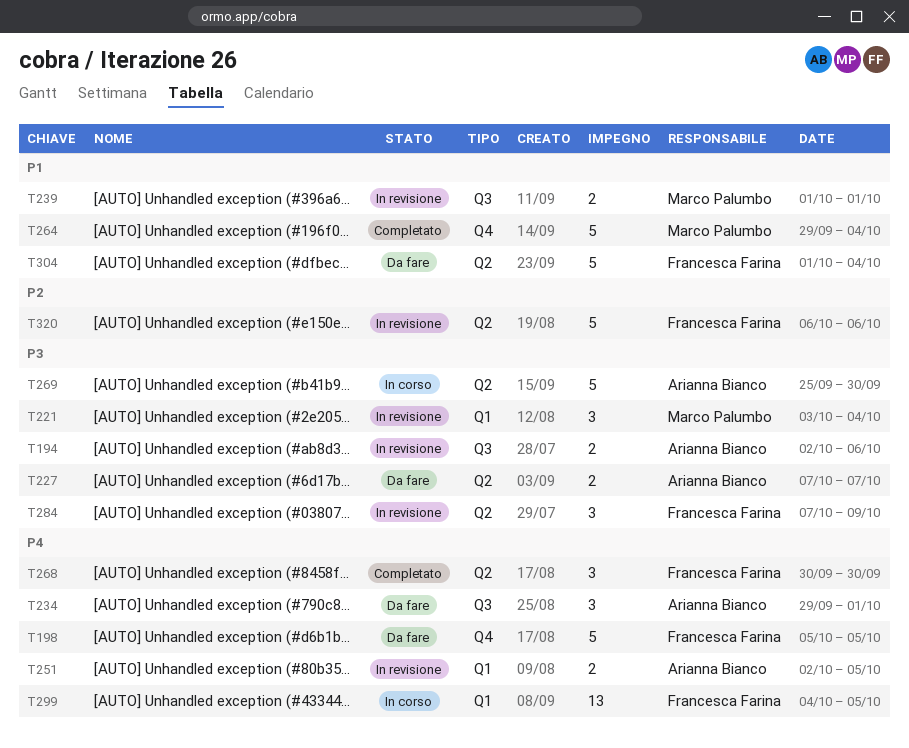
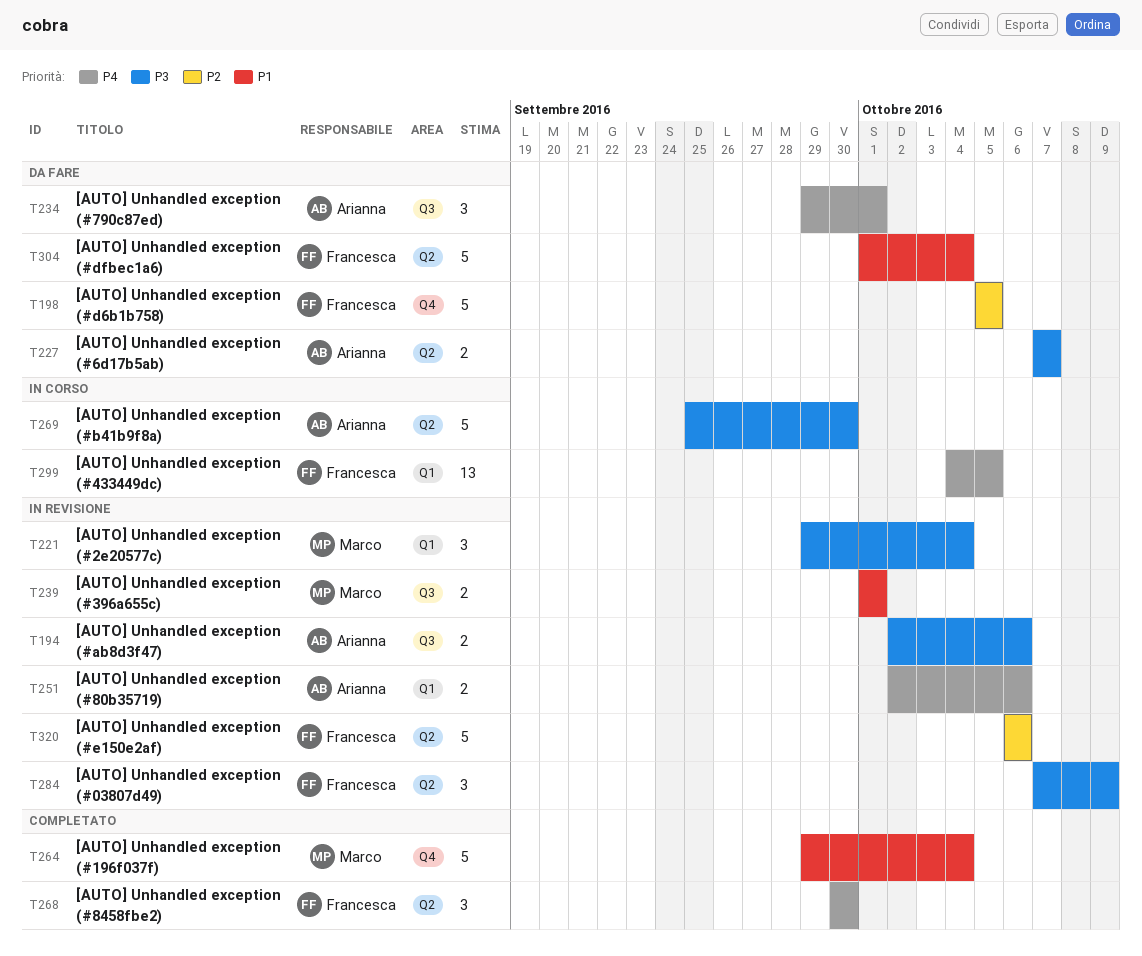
T198, priority: P4 -> P2
T221, start: Oct 3 -> Sep 29
T251, due: Oct 5 -> Oct 6

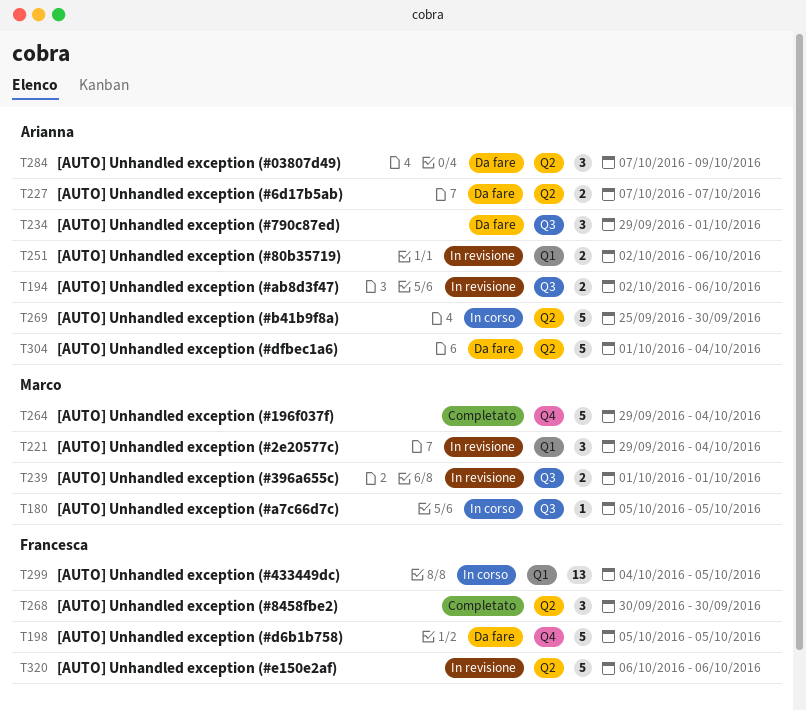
T180: none -> present
T284, status: In revisione -> Da fare
T284, owner: Francesca -> Arianna
T304, owner: Francesca -> Arianna

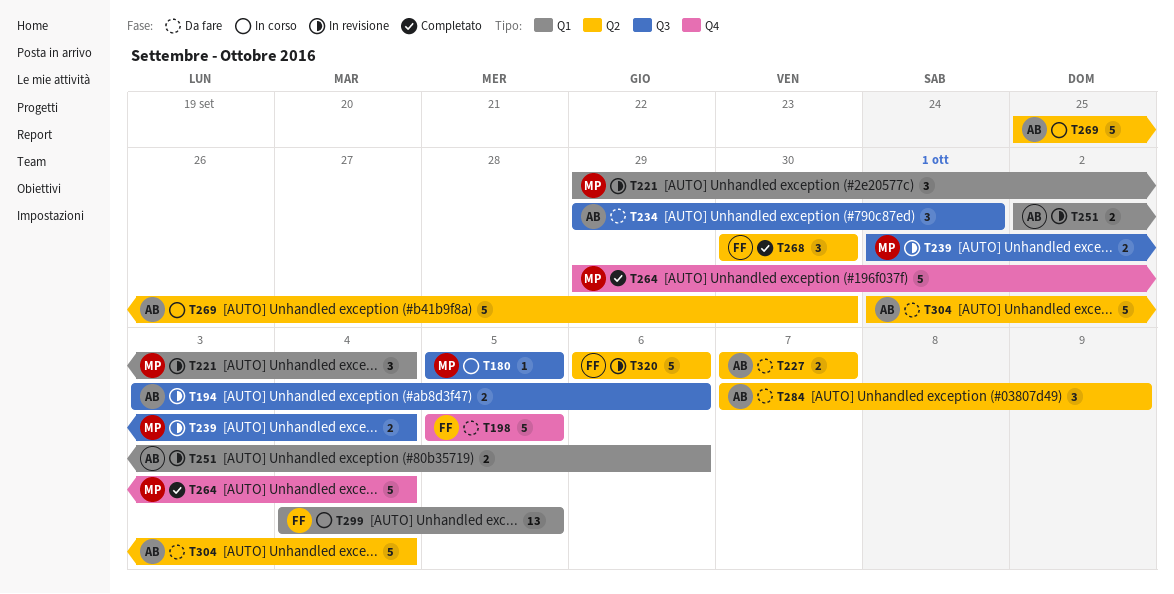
T194, start: Oct 2 -> Oct 3
T239, due: Oct 1 -> Oct 4

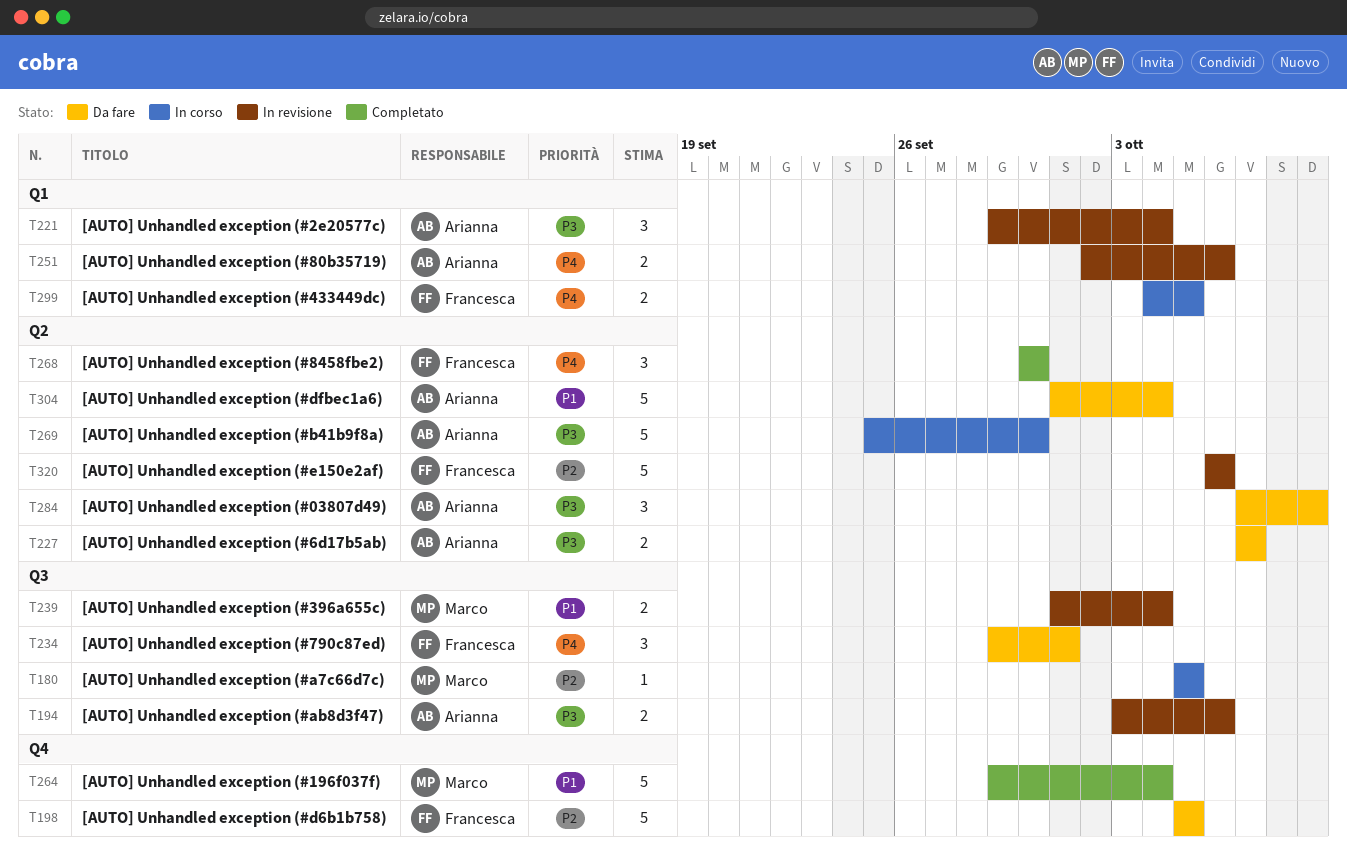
T221, owner: Marco -> Arianna
T234, owner: Arianna -> Francesca
T299, estimate: 13 -> 2

